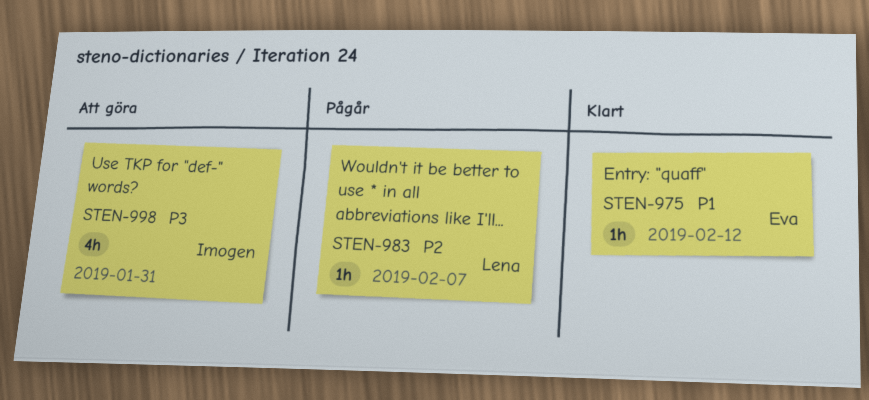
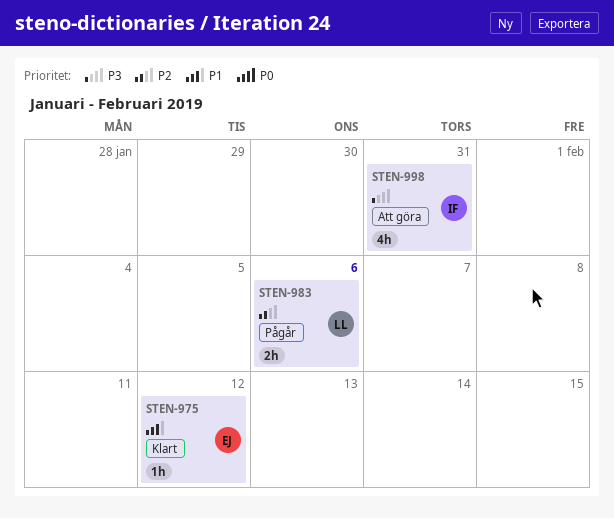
STEN-983, estimate: 1h -> 2h
STEN-983, due: Feb 7 -> Feb 6

